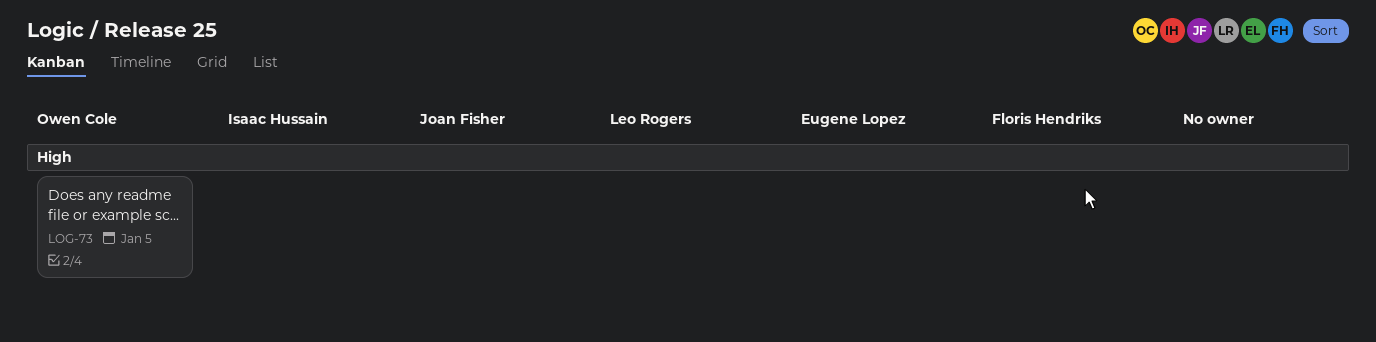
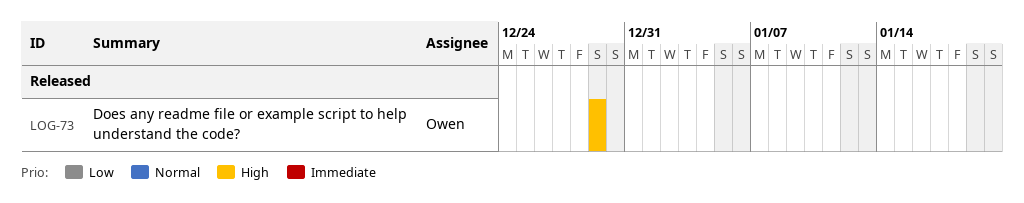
LOG-73, due: Jan 5 -> Dec 29

